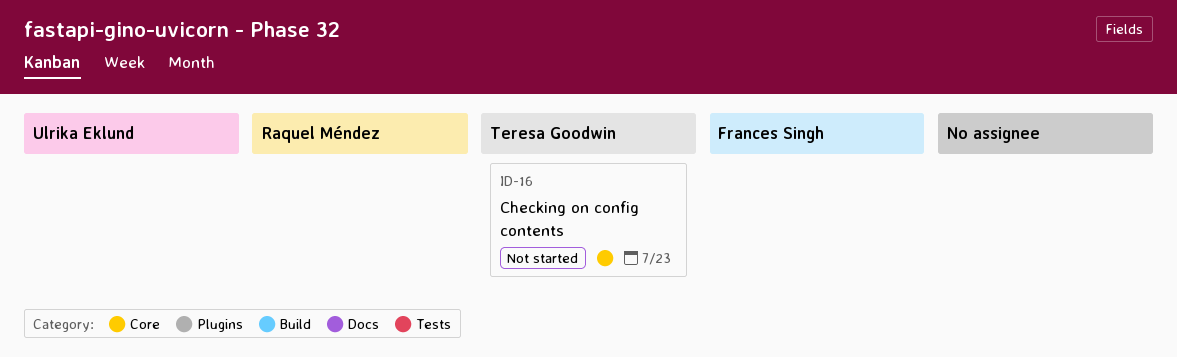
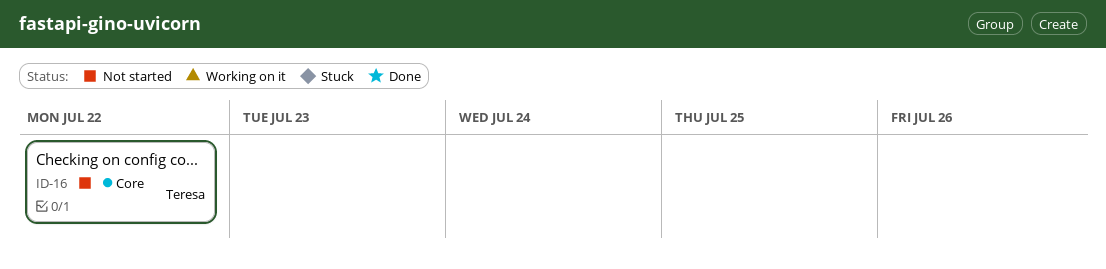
ID-16, due: Jul 23 -> Jul 22

